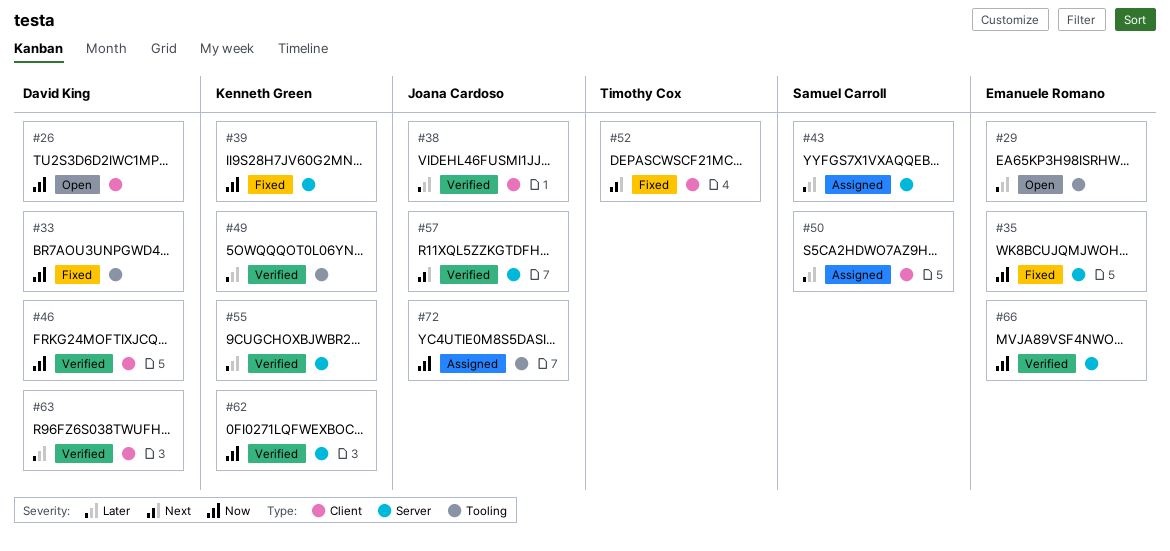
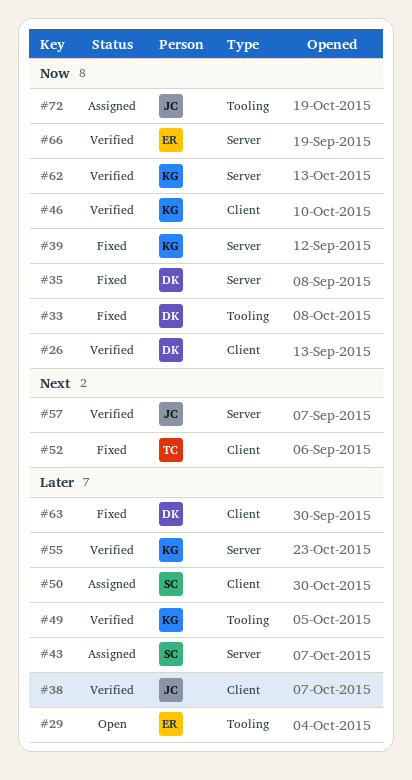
#26, status: Open -> Verified
#35, owner: Emanuele Romano -> David King
#46, owner: David King -> Kenneth Green
#63, status: Verified -> Fixed

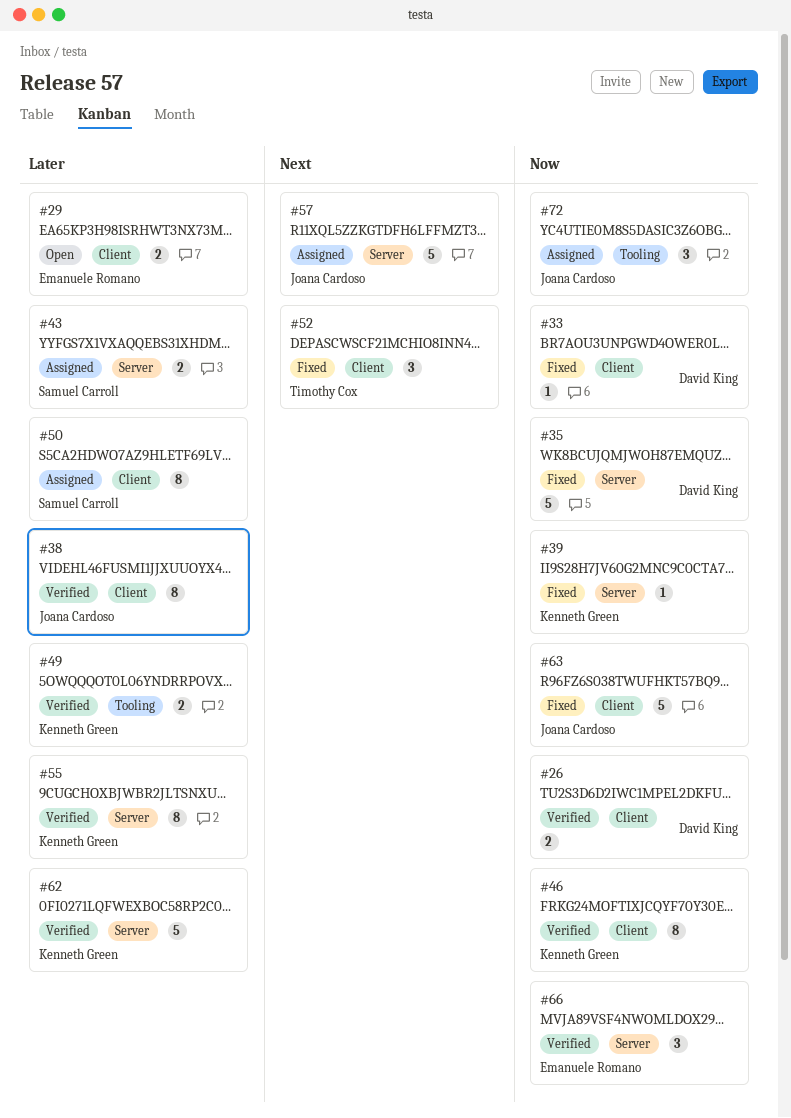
#29, label: Tooling -> Client
#33, label: Tooling -> Client
#57, status: Verified -> Assigned
#62, priority: Now -> Later
#63, owner: David King -> Joana Cardoso
#63, priority: Later -> Now

